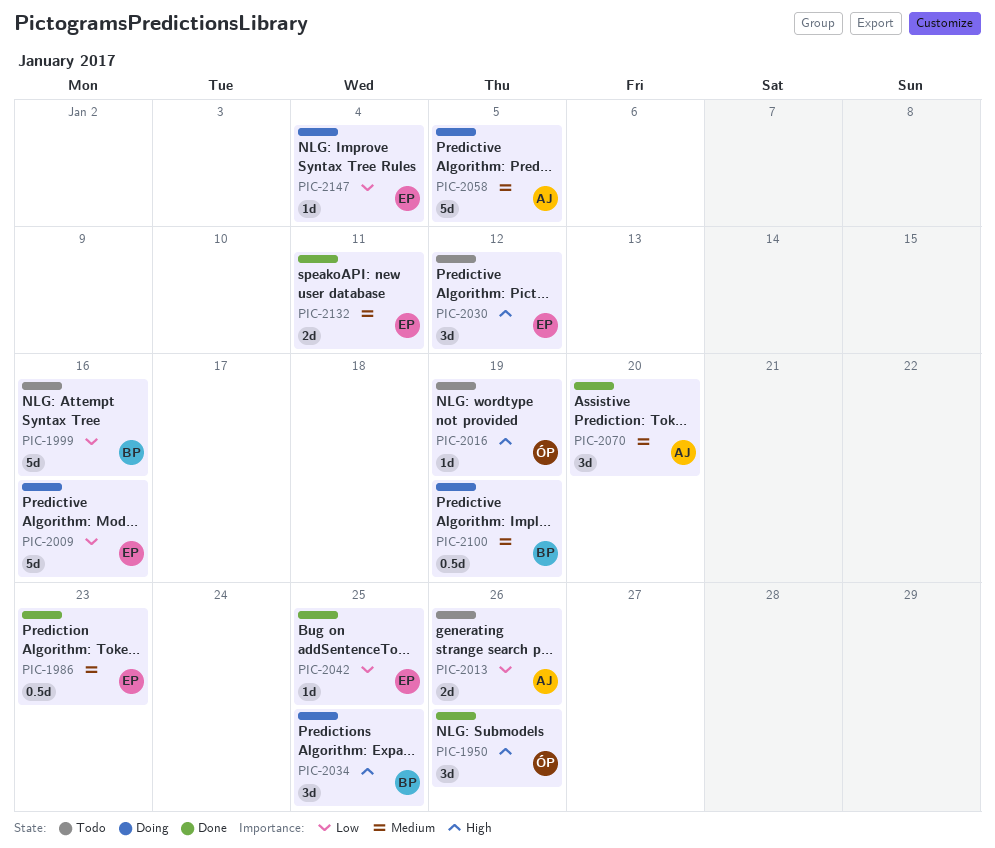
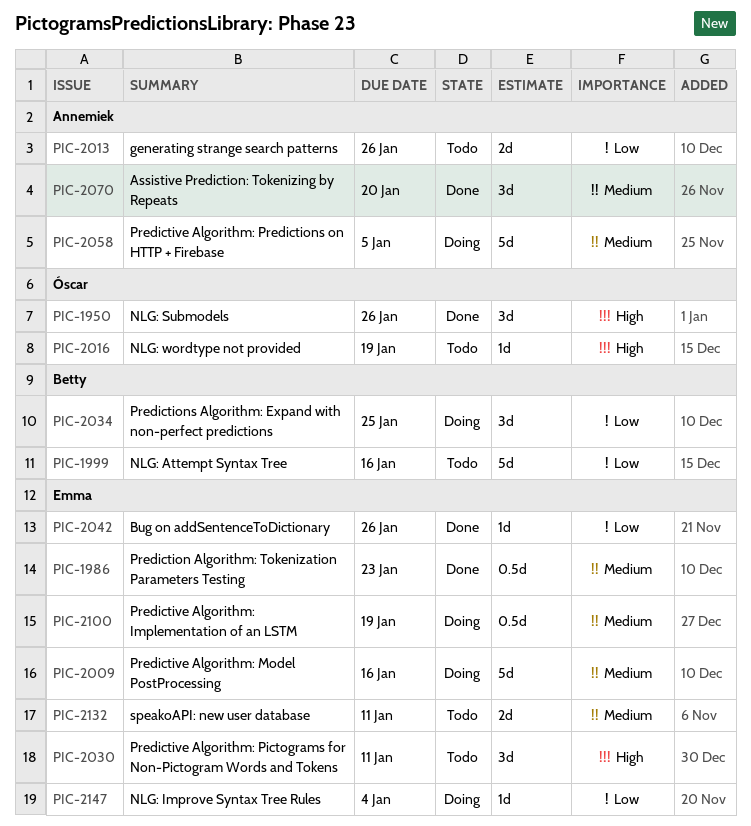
PIC-2009, priority: Low -> Medium
PIC-2030, due: Jan 12 -> Jan 11
PIC-2034, priority: High -> Low
PIC-2042, due: Jan 25 -> Jan 26
PIC-2100, owner: Betty -> Emma
PIC-2132, status: Done -> Todo

